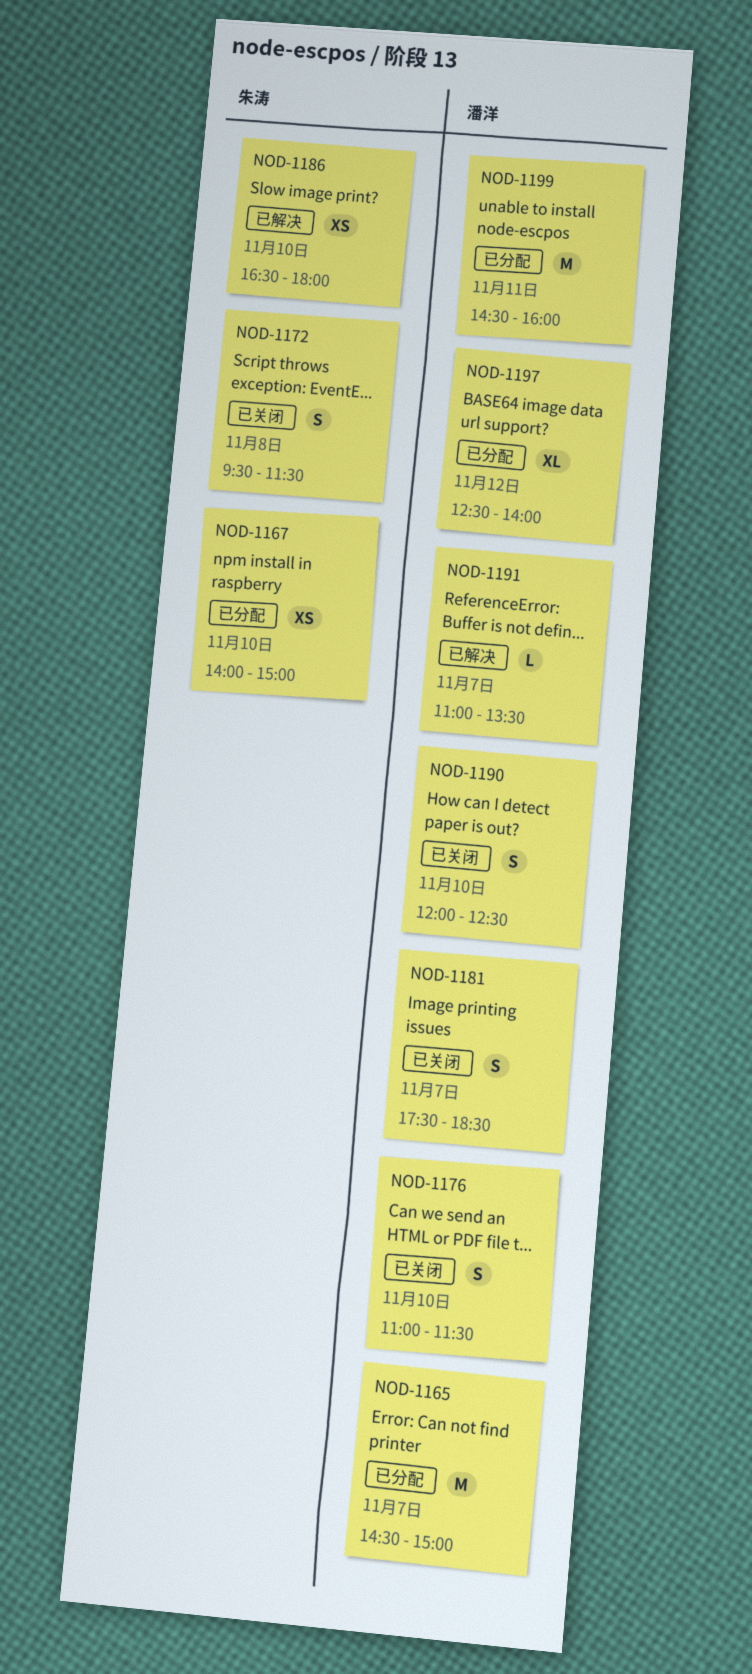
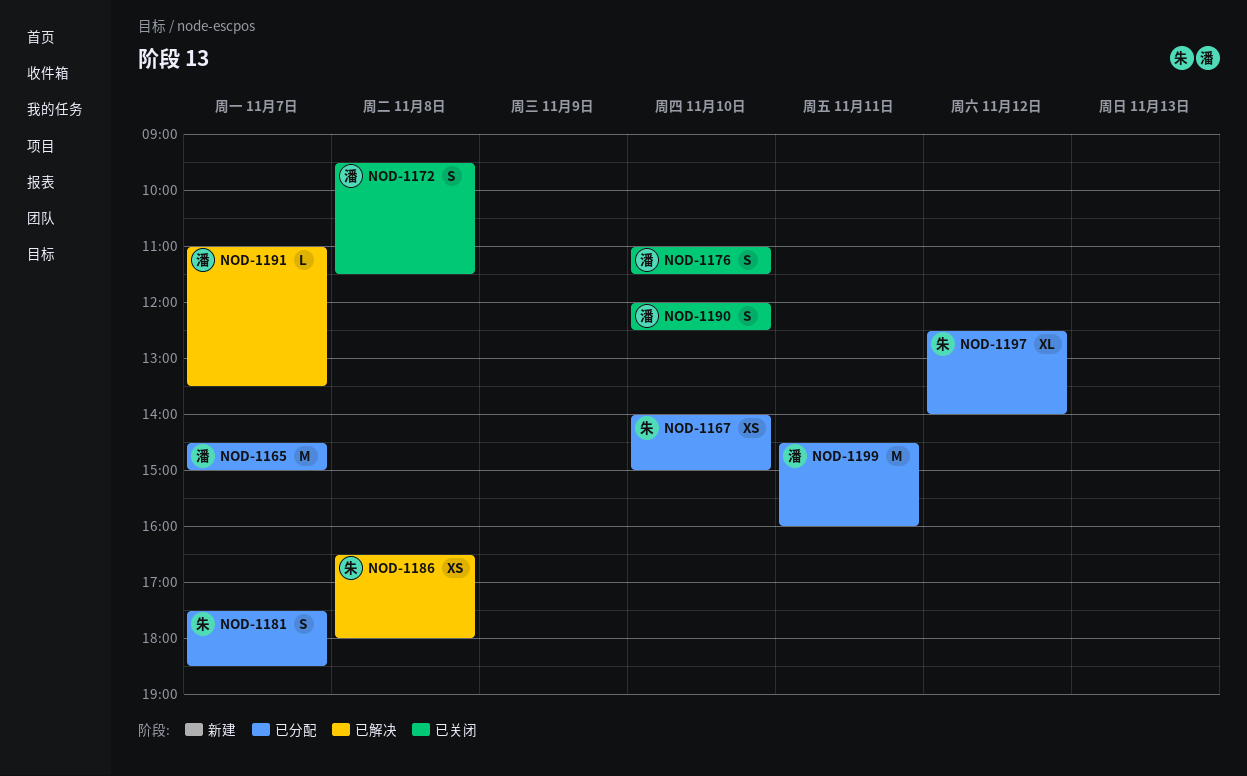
NOD-1172, owner: 朱涛 -> 潘洋
NOD-1181, status: 已关闭 -> 已分配
NOD-1181, owner: 潘洋 -> 朱涛
NOD-1186, day: Nov 10 -> Nov 8
NOD-1197, owner: 潘洋 -> 朱涛

